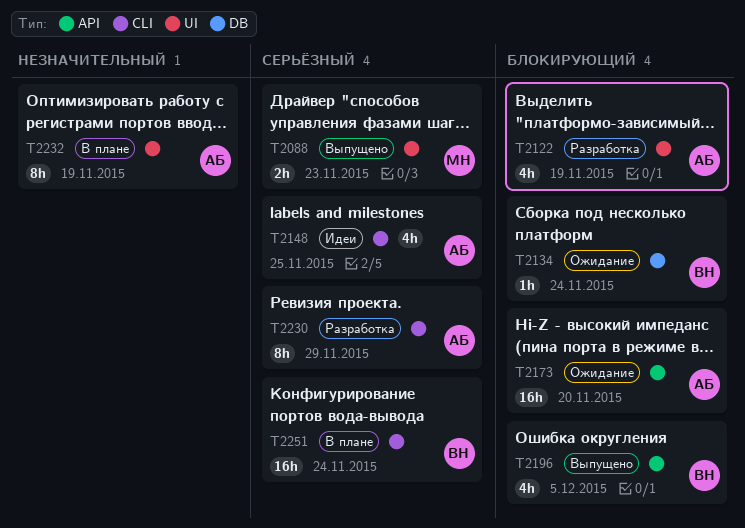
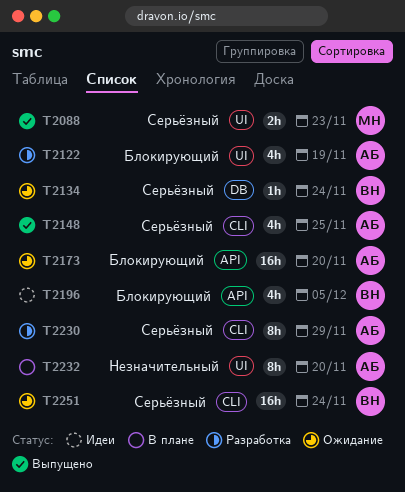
T2134, priority: Блокирующий -> Серьёзный
T2148, status: Идеи -> Выпущено
T2196, status: Выпущено -> Идеи
T2232, due: Nov 19 -> Nov 20
T2251, status: В плане -> Ожидание

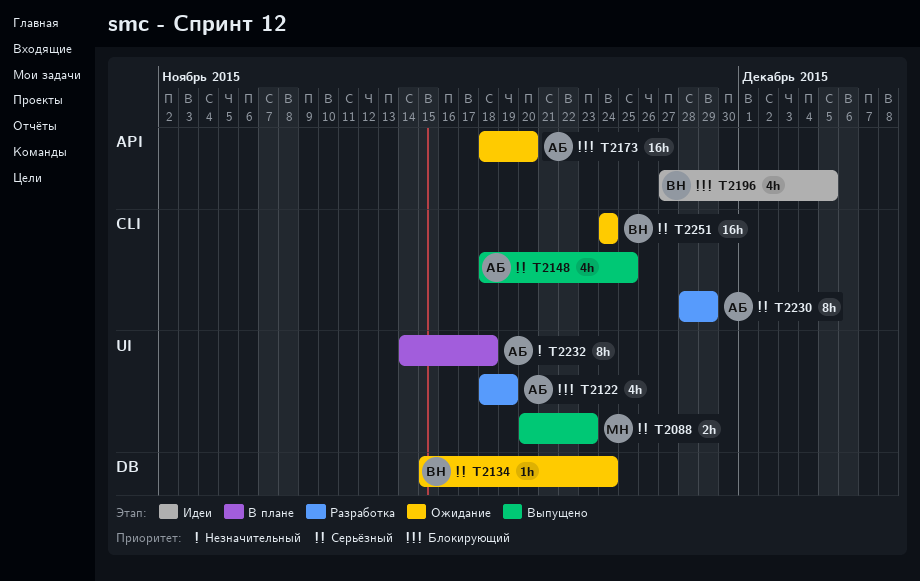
T2232, due: Nov 20 -> Nov 18

